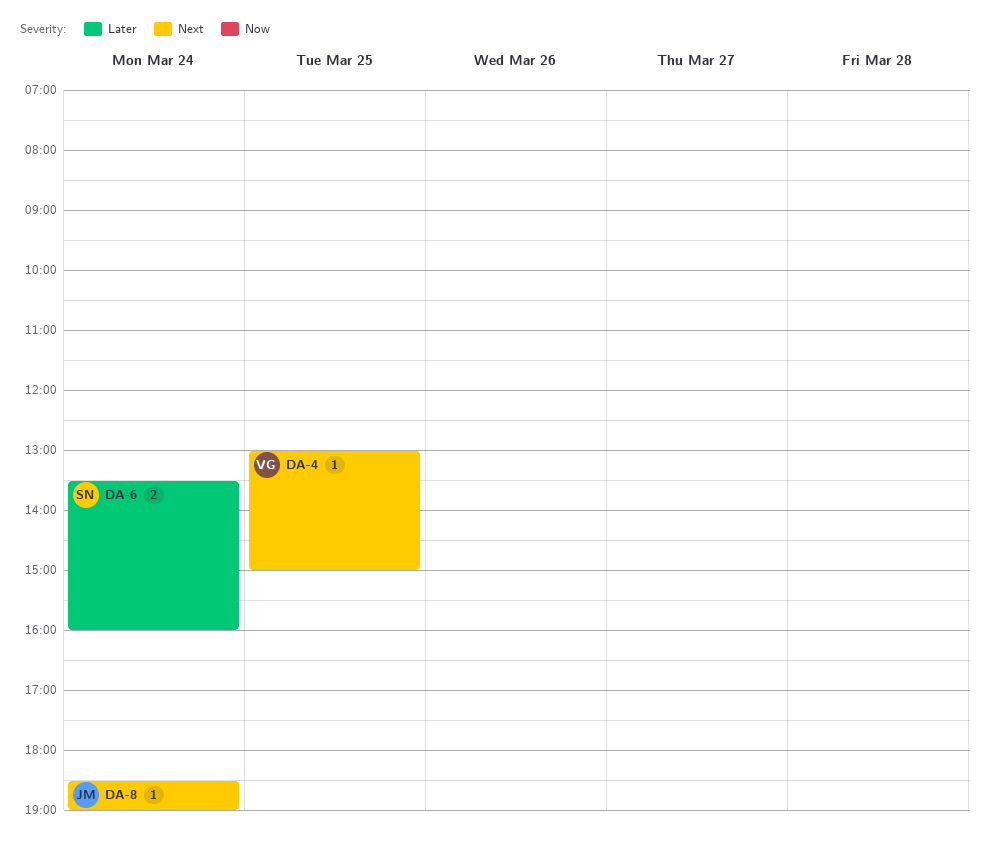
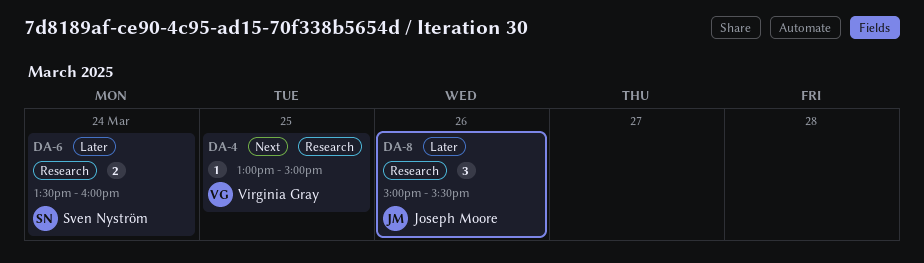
DA-8, priority: Next -> Later
DA-8, estimate: 1 -> 3
DA-8, day: Mar 24 -> Mar 26
DA-8, begins: 18:30 -> 15:00
DA-8, ends: 19:00 -> 15:30

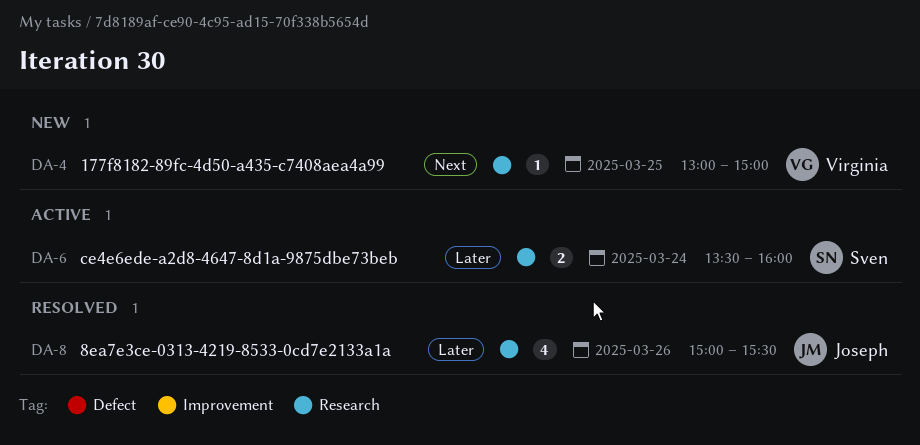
DA-8, estimate: 3 -> 4

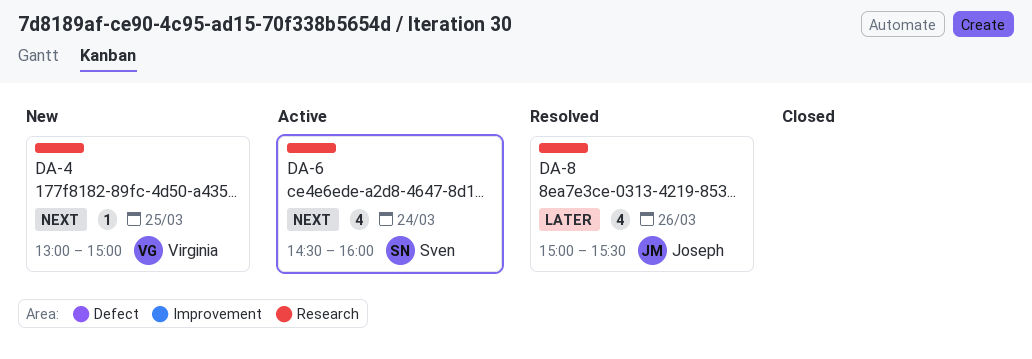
DA-6, priority: Later -> Next
DA-6, estimate: 2 -> 4
DA-6, begins: 13:30 -> 14:30

